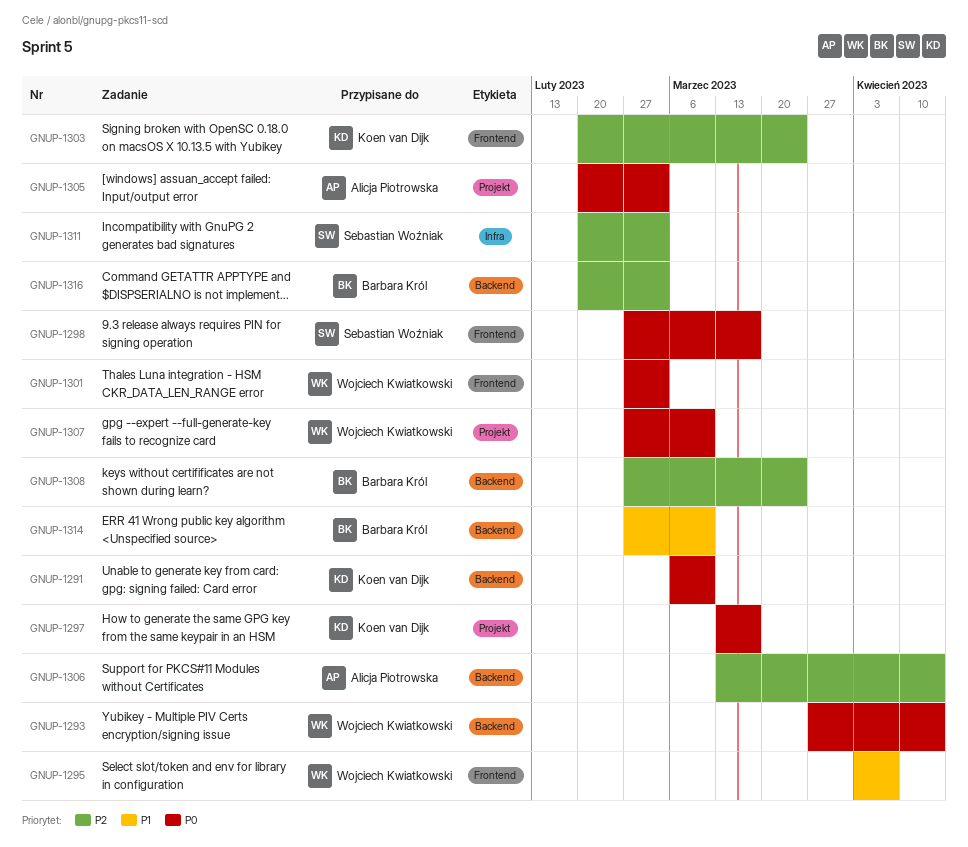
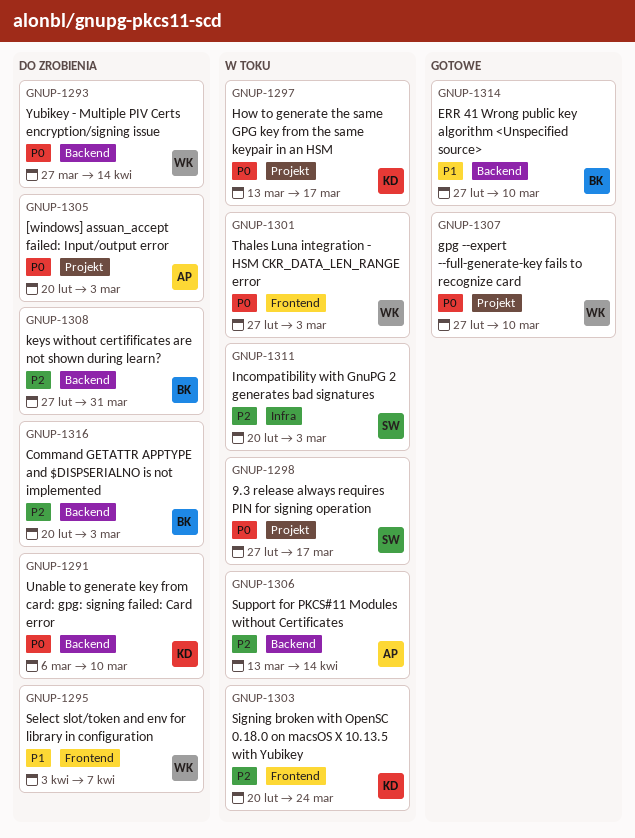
GNUP-1298, label: Frontend -> Projekt
GNUP-1308, due: Mar 24 -> Mar 31

